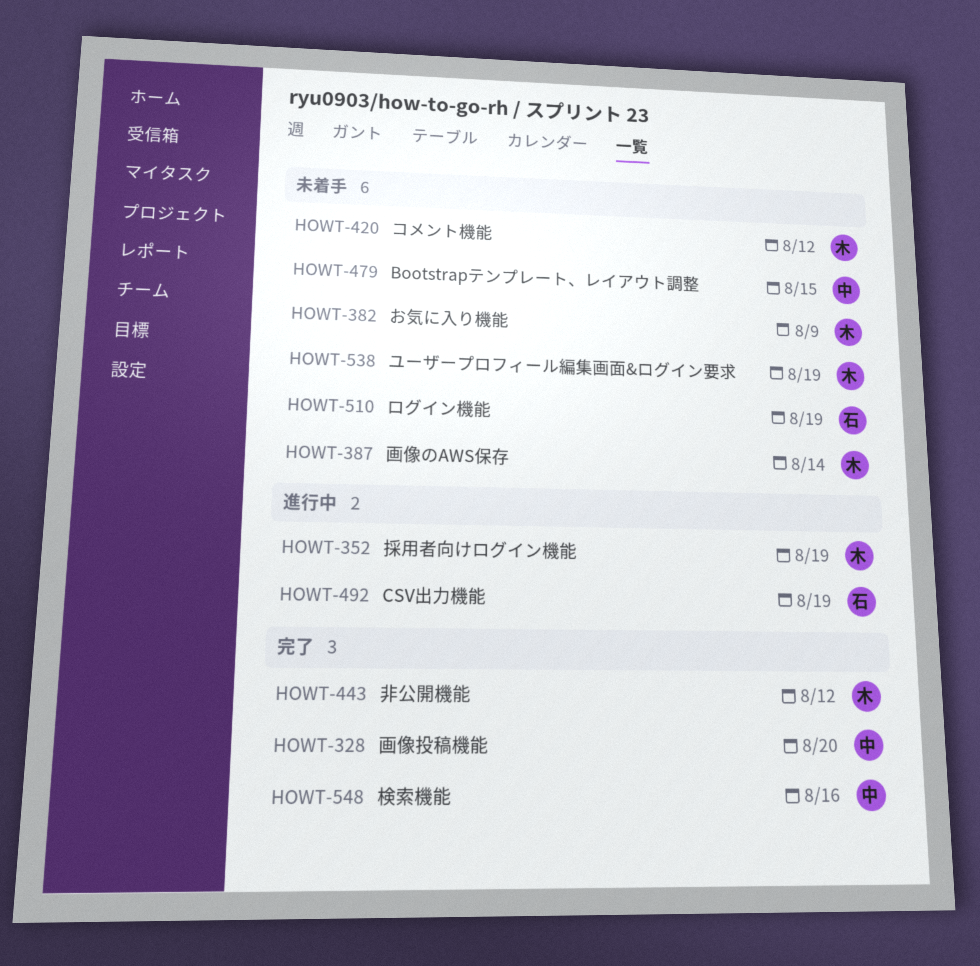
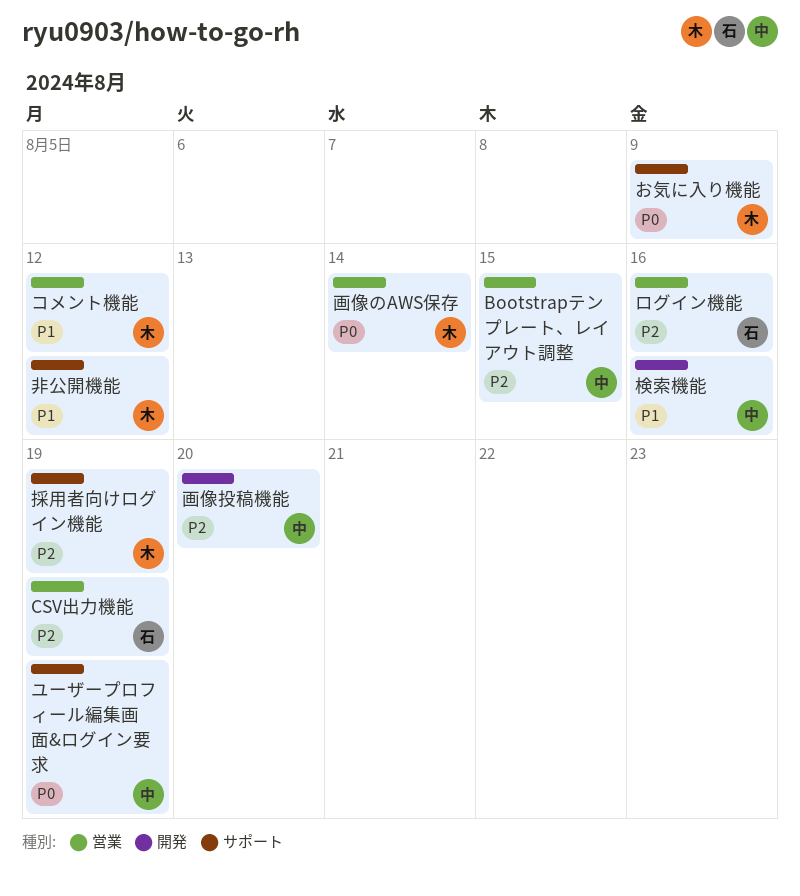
ユーザープロフィール編集画面&ログイン要求, owner: 木 -> 中
ログイン機能, due: Aug 19 -> Aug 16

